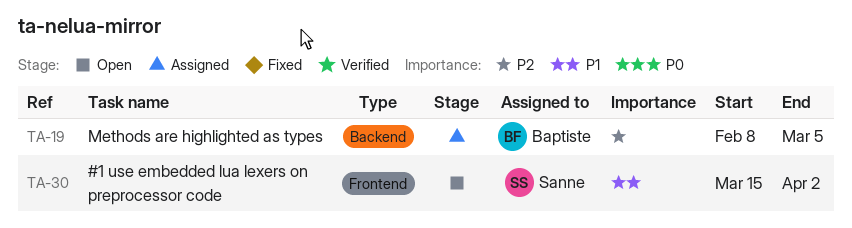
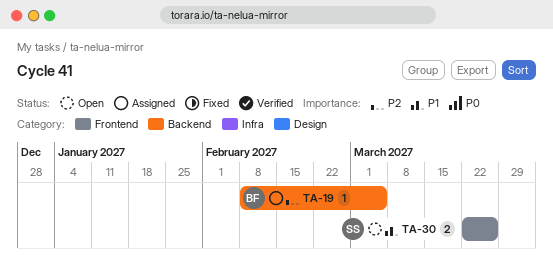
TA-30, start: Mar 15 -> Mar 22
TA-30, due: Apr 2 -> Mar 26

